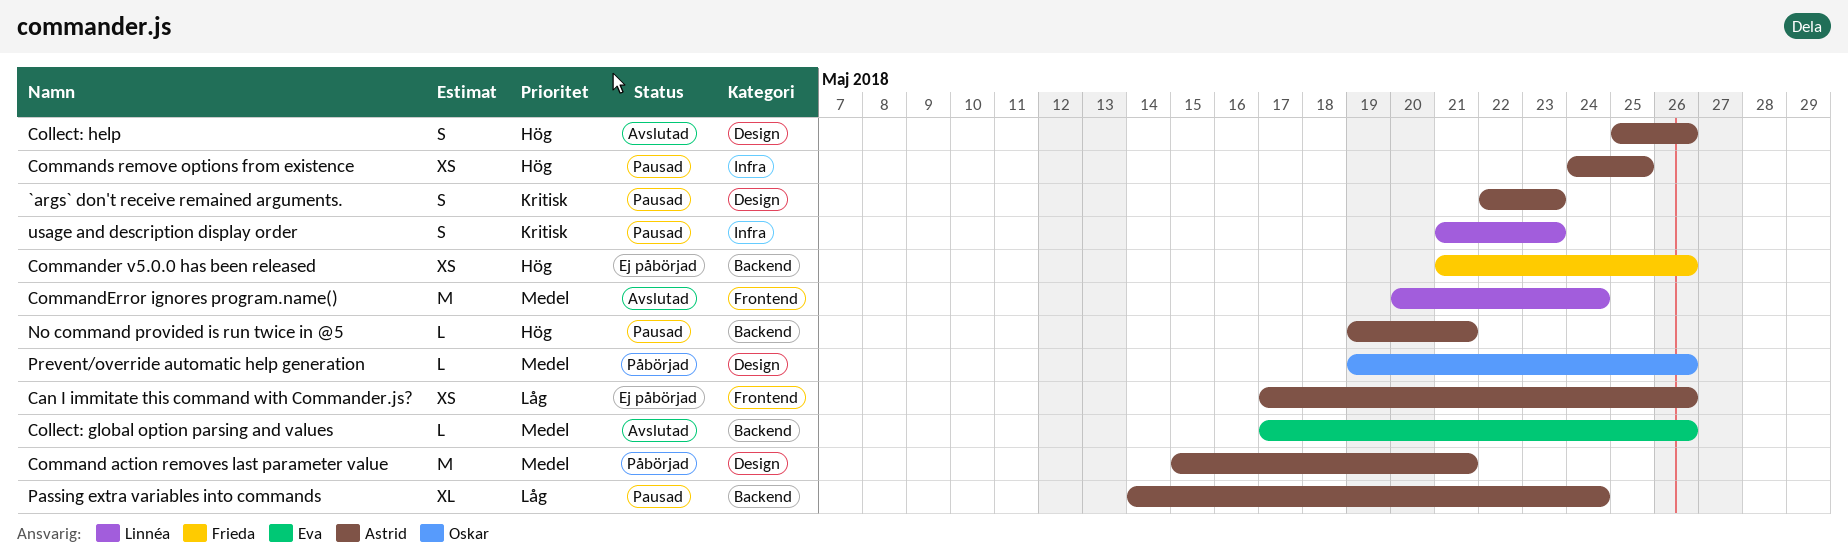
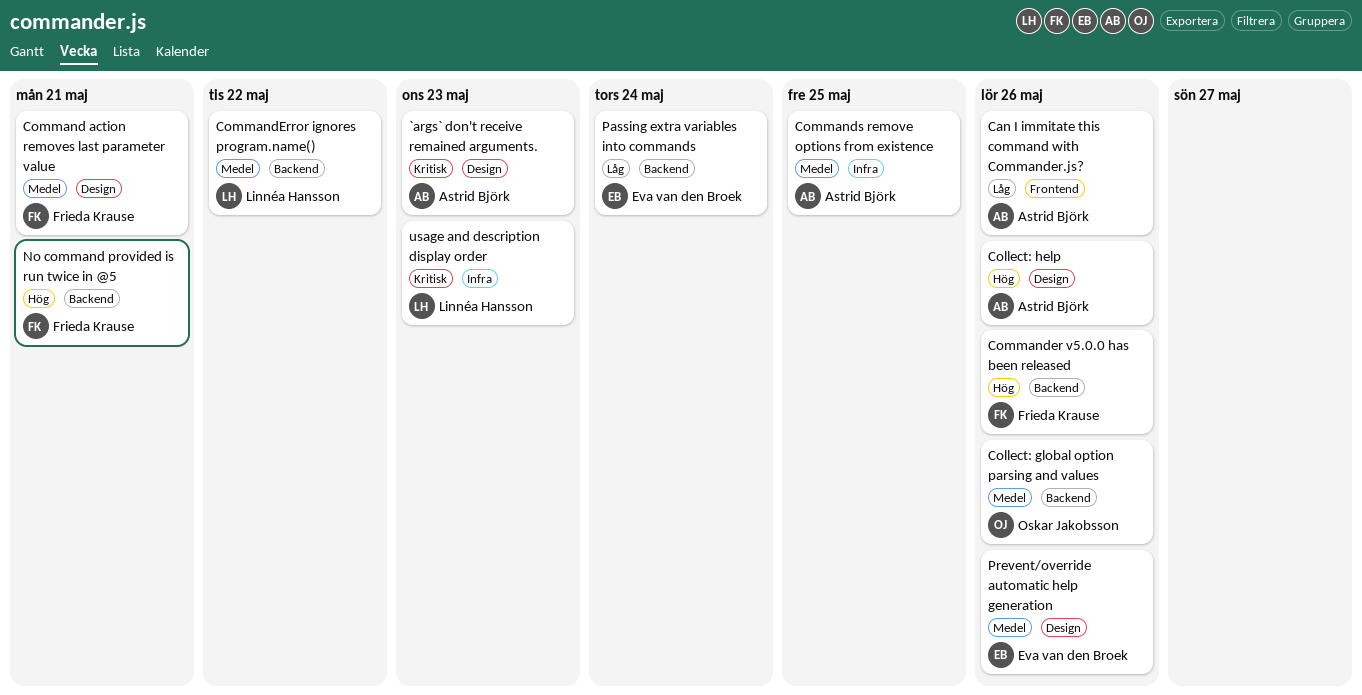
Collect: global option parsing and values, owner: Eva van den Broek -> Oskar Jakobsson
Command action removes last parameter value, owner: Astrid Björk -> Frieda Krause
CommandError ignores program.name(), label: Frontend -> Backend
CommandError ignores program.name(), due: May 24 -> May 22
Commands remove options from existence, priority: Hög -> Medel
No command provided is run twice in @5, owner: Astrid Björk -> Frieda Krause
Passing extra variables into commands, owner: Astrid Björk -> Eva van den Broek
Prevent/override automatic help generation, owner: Oskar Jakobsson -> Eva van den Broek

